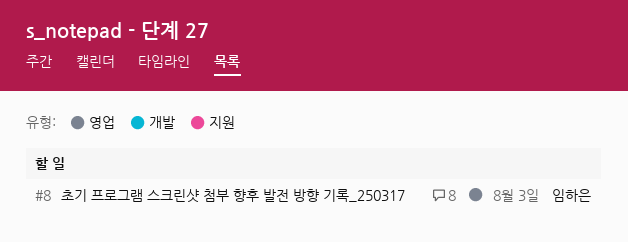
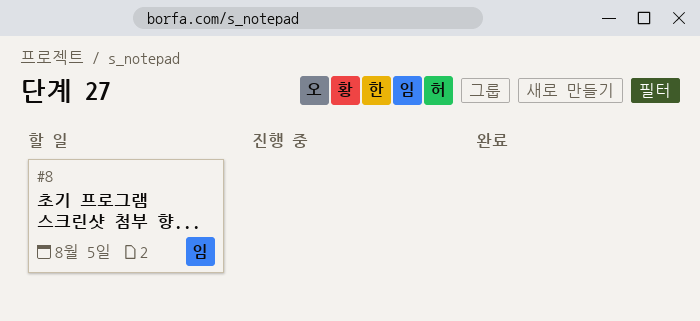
#8, due: Aug 3 -> Aug 5

